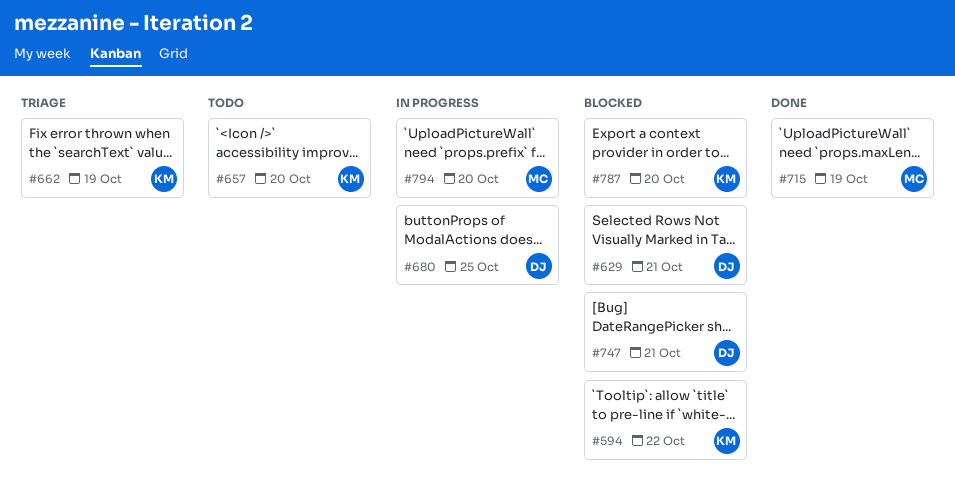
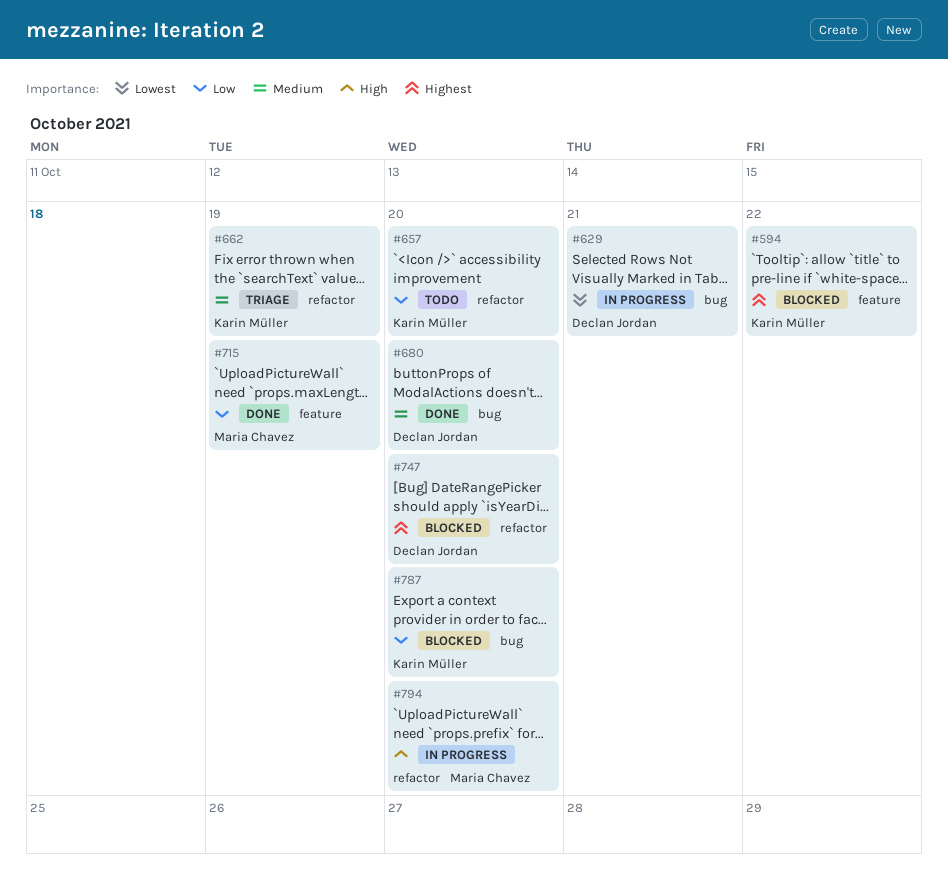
#629, status: Blocked -> In progress
#680, status: In progress -> Done
#680, due: Oct 25 -> Oct 20
#747, due: Oct 21 -> Oct 20

